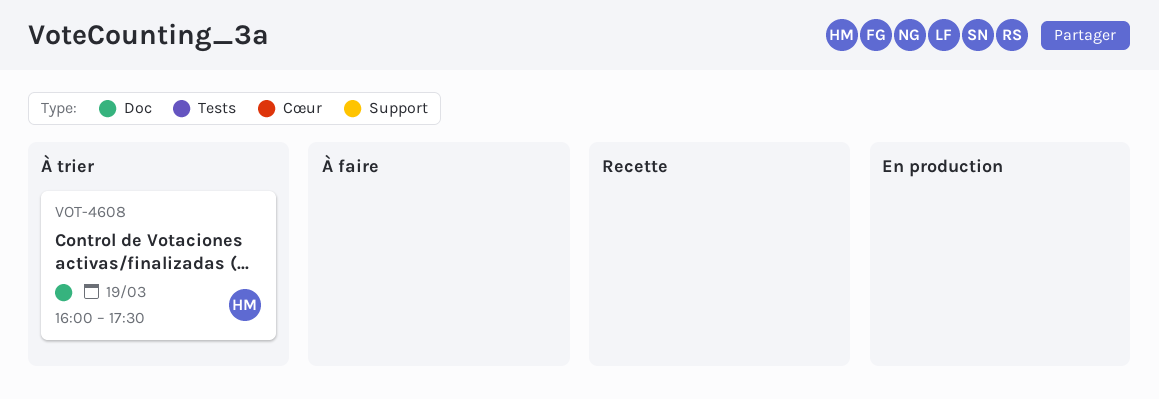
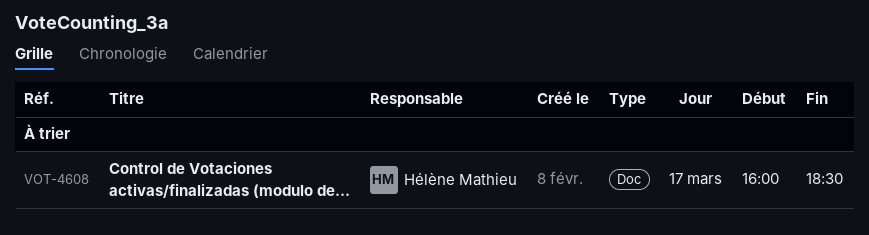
VOT-4608, day: Mar 19 -> Mar 17
VOT-4608, ends: 17:30 -> 18:30

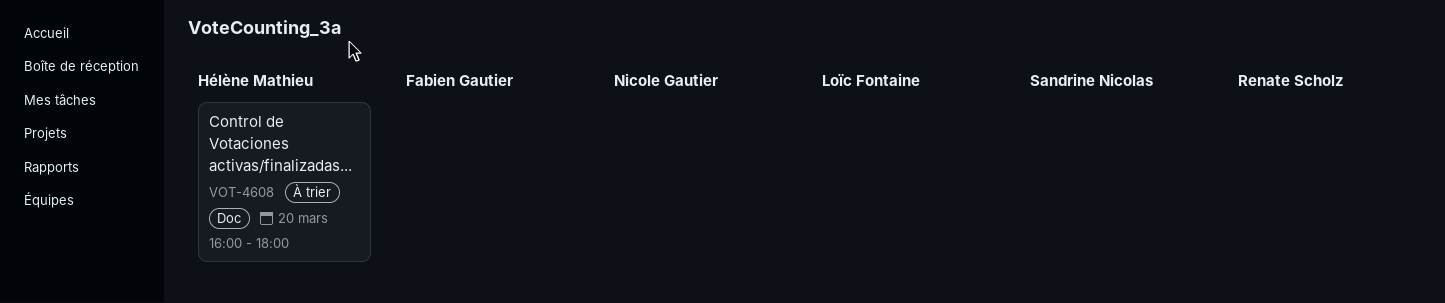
VOT-4608, day: Mar 17 -> Mar 20
VOT-4608, ends: 18:30 -> 18:00

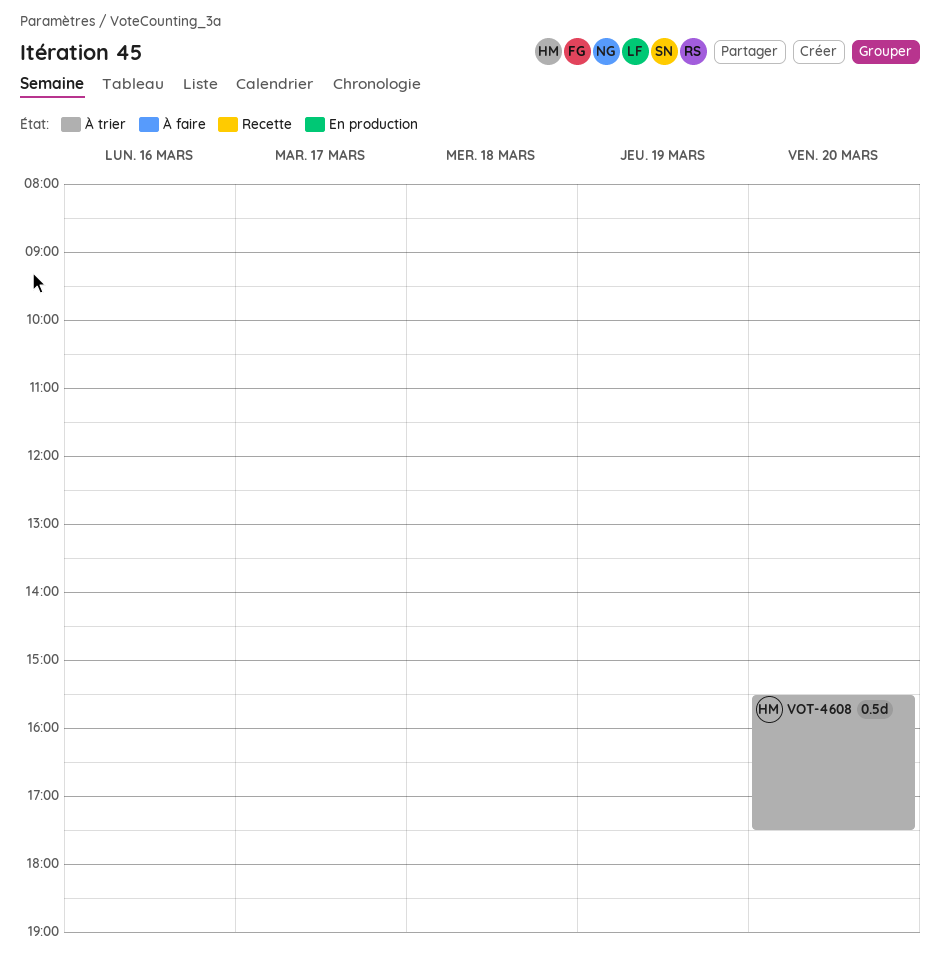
VOT-4608, begins: 16:00 -> 15:30
VOT-4608, ends: 18:00 -> 17:30

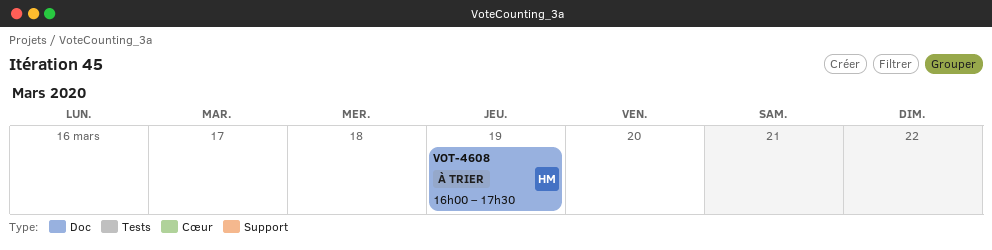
VOT-4608, day: Mar 20 -> Mar 19
VOT-4608, begins: 15:30 -> 16:00

